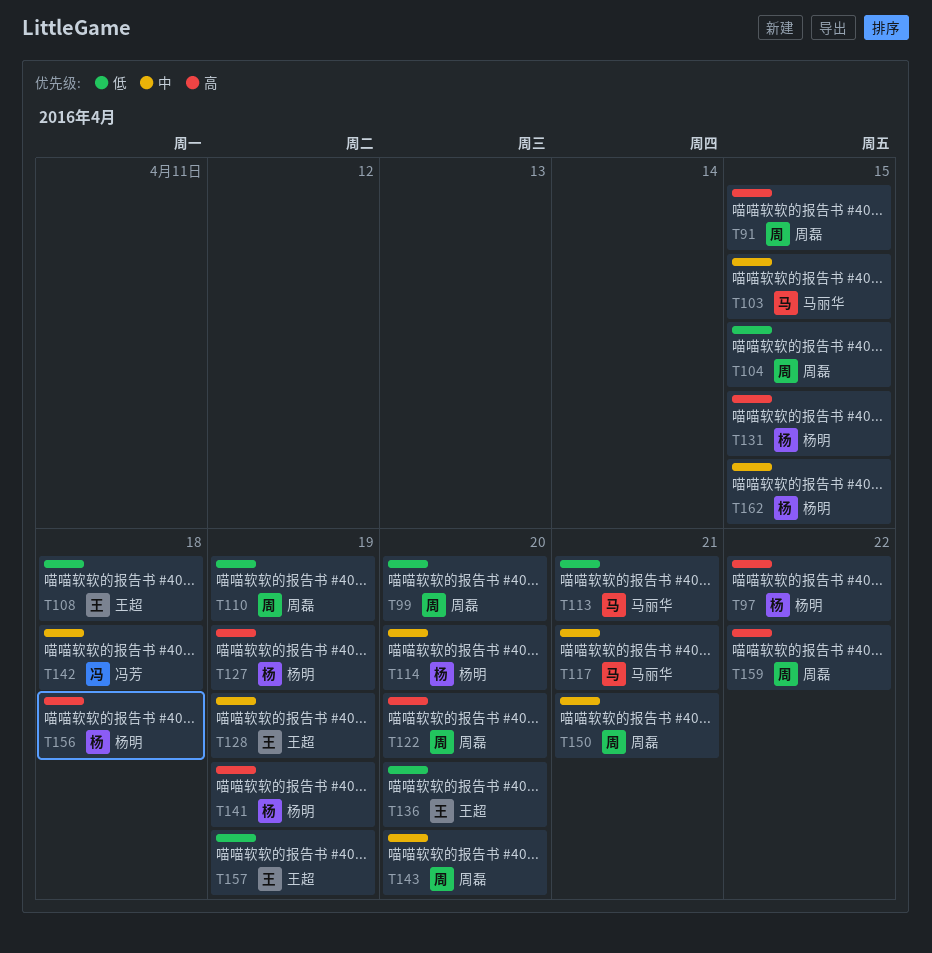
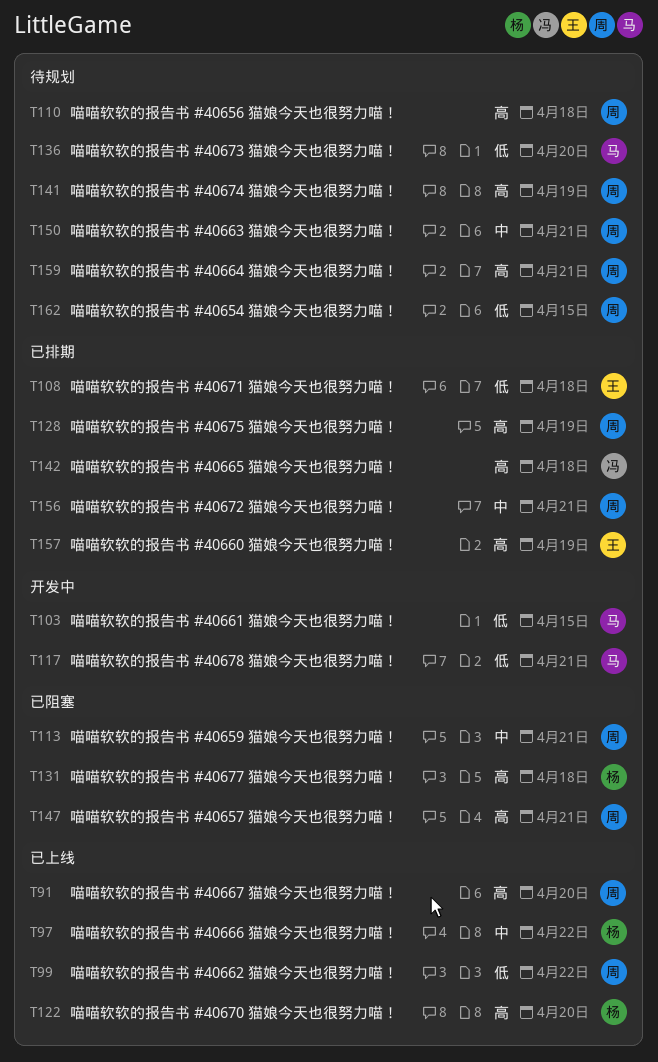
T91, due: Apr 15 -> Apr 20
T97, priority: 高 -> 中
T99, due: Apr 20 -> Apr 22
T103, priority: 中 -> 低
T104: present -> none
T110, priority: 低 -> 高
T110, due: Apr 19 -> Apr 18
T113, owner: 马丽华 -> 周磊
T113, priority: 低 -> 中
T114: present -> none
T117, priority: 中 -> 低
T122, owner: 周磊 -> 杨明
T127: present -> none
T128, owner: 王超 -> 周磊
T128, priority: 中 -> 高
T131, due: Apr 15 -> Apr 18
T136, owner: 王超 -> 马丽华
T141, owner: 杨明 -> 周磊
T142, priority: 中 -> 高
T143: present -> none
T147: none -> present
T156, owner: 杨明 -> 周磊
T156, priority: 高 -> 中
T156, due: Apr 18 -> Apr 21
T157, priority: 低 -> 高
T159, due: Apr 22 -> Apr 21
T162, owner: 杨明 -> 周磊
T162, priority: 中 -> 低

